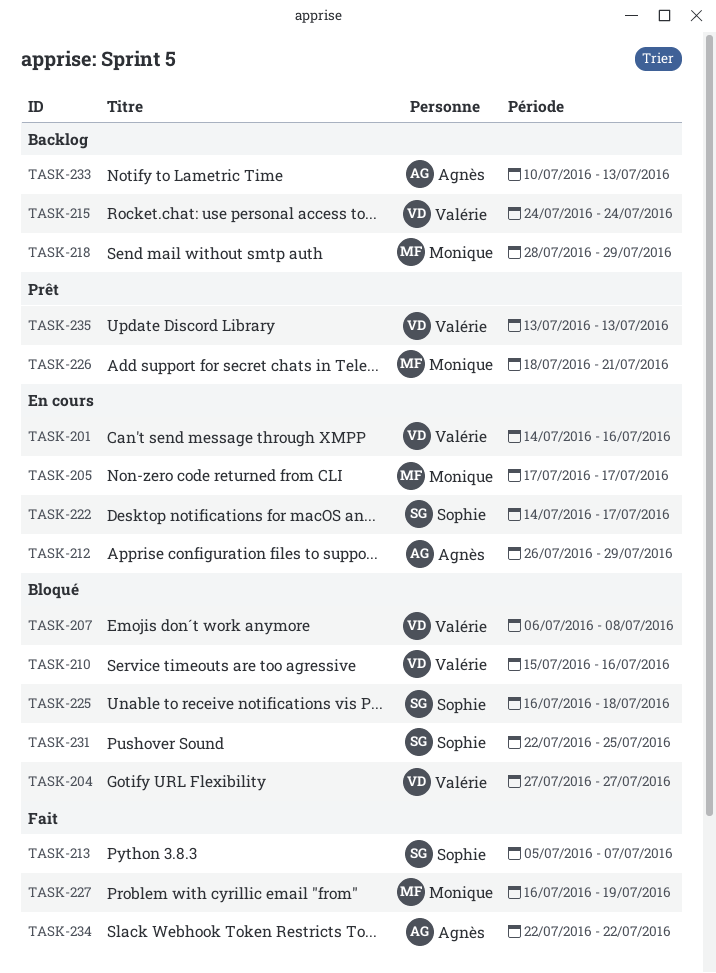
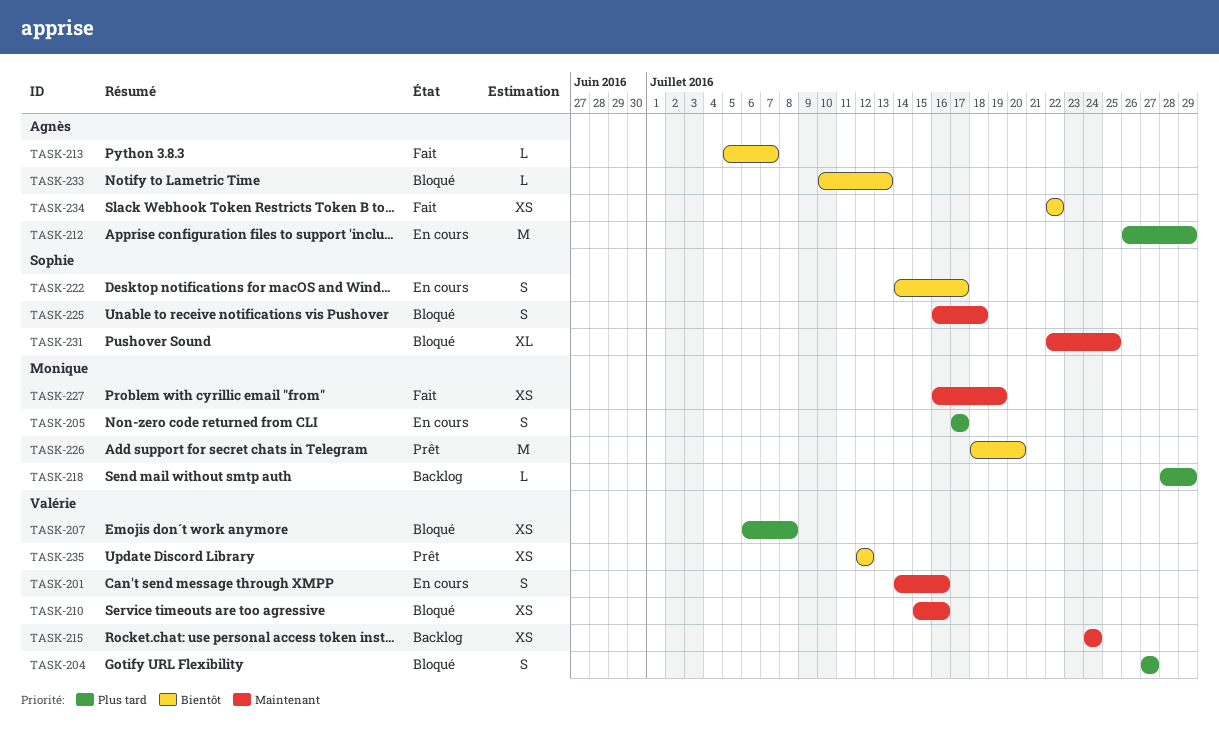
TASK-213, owner: Sophie -> Agnès
TASK-226, due: Jul 21 -> Jul 20
TASK-233, status: Backlog -> Bloqué
TASK-235, start: Jul 13 -> Jul 12
TASK-235, due: Jul 13 -> Jul 12

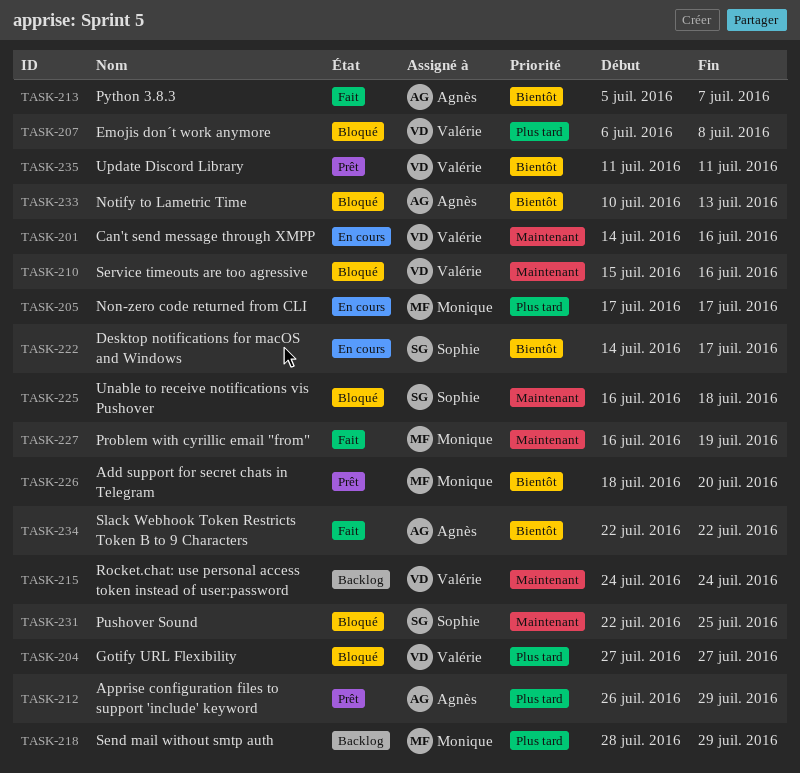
TASK-212, status: En cours -> Prêt
TASK-235, start: Jul 12 -> Jul 11
TASK-235, due: Jul 12 -> Jul 11

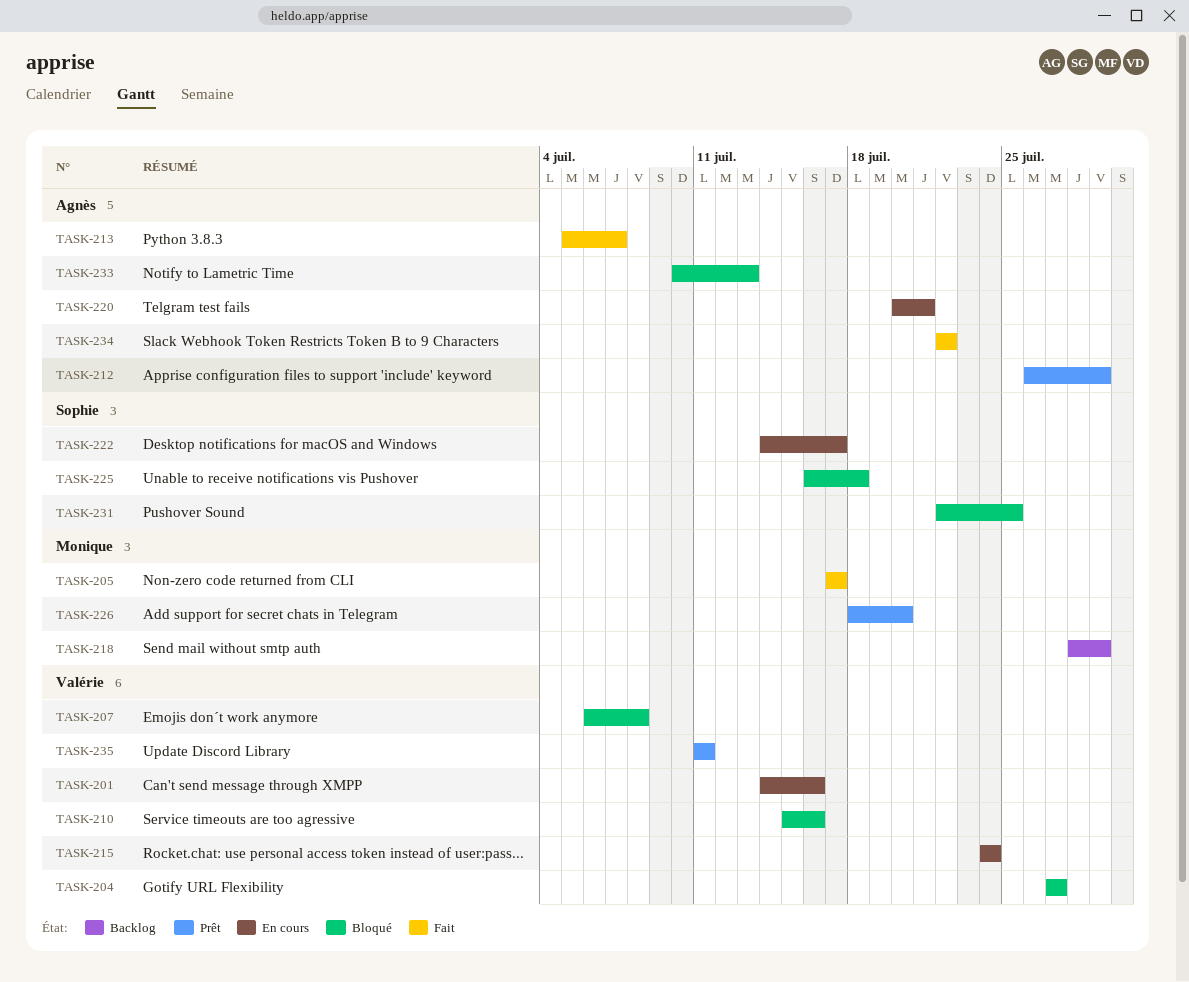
TASK-205, status: En cours -> Fait
TASK-215, status: Backlog -> En cours
TASK-220: none -> present
TASK-227: present -> none

